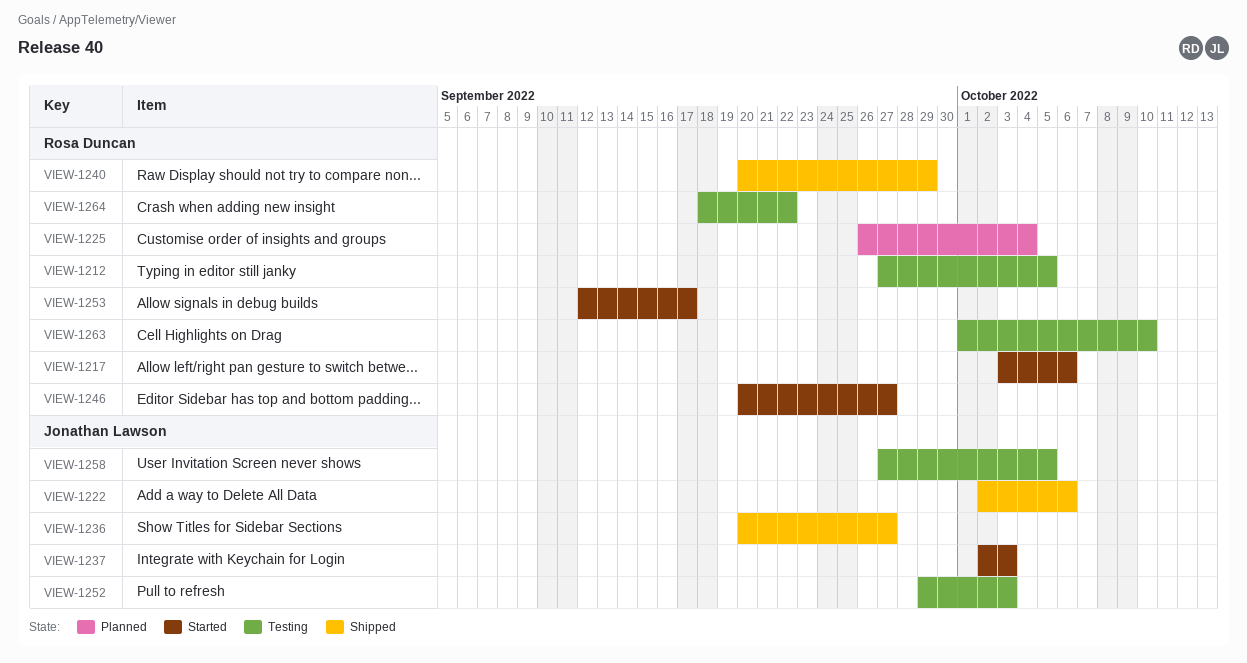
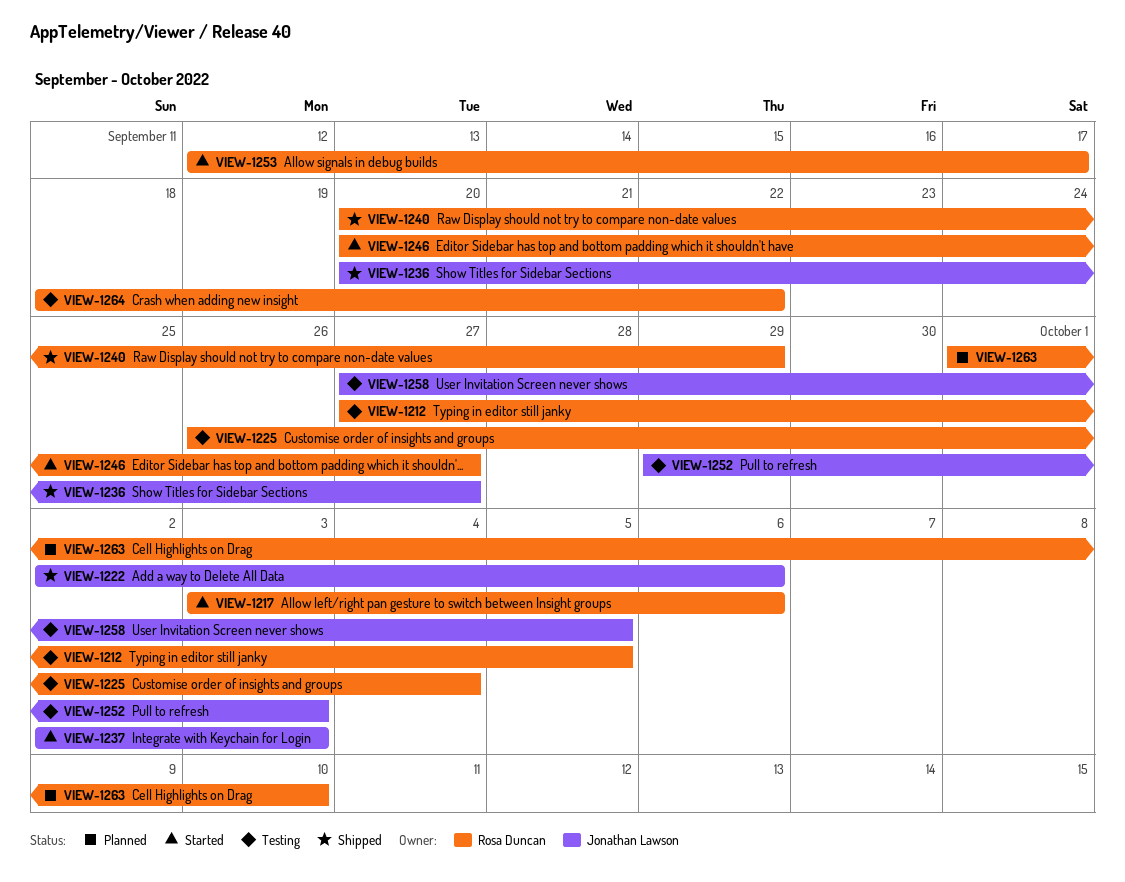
VIEW-1225, status: Planned -> Testing
VIEW-1263, status: Testing -> Planned

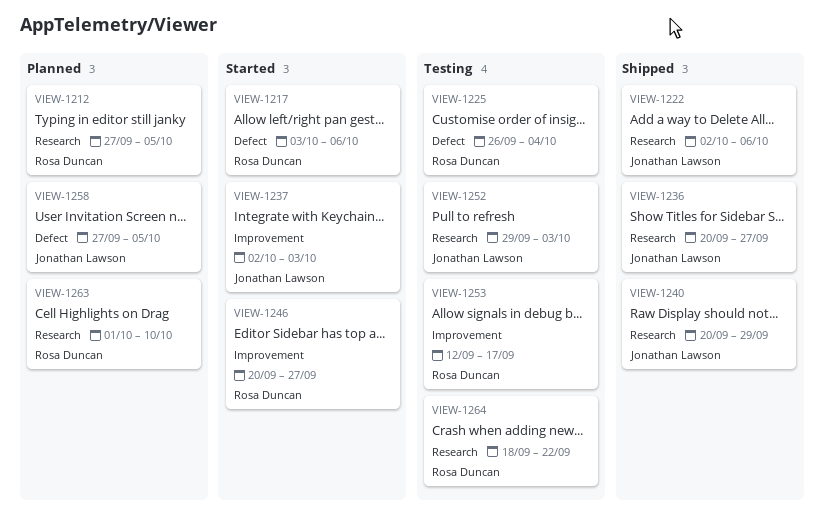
VIEW-1212, status: Testing -> Planned
VIEW-1240, owner: Rosa Duncan -> Jonathan Lawson
VIEW-1253, status: Started -> Testing
VIEW-1258, status: Testing -> Planned

